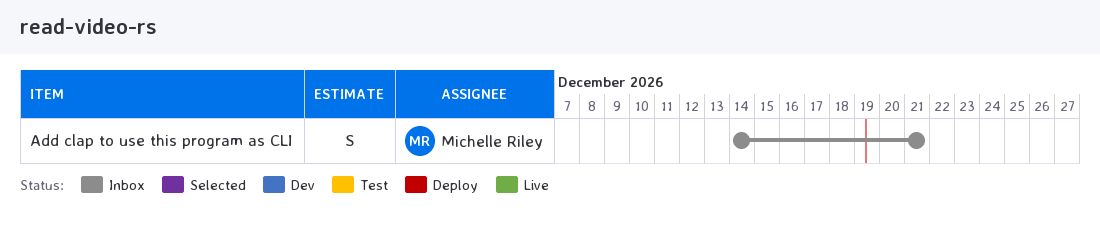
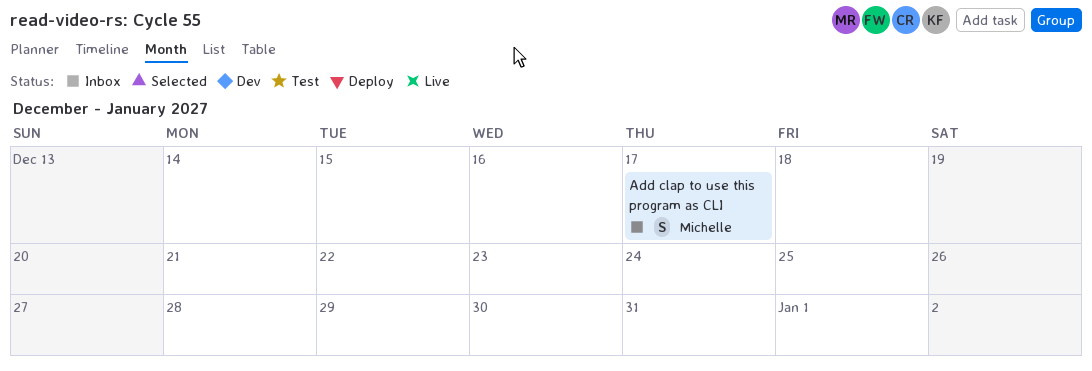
Add clap to use this program as CLI, due: Dec 21 -> Dec 17

